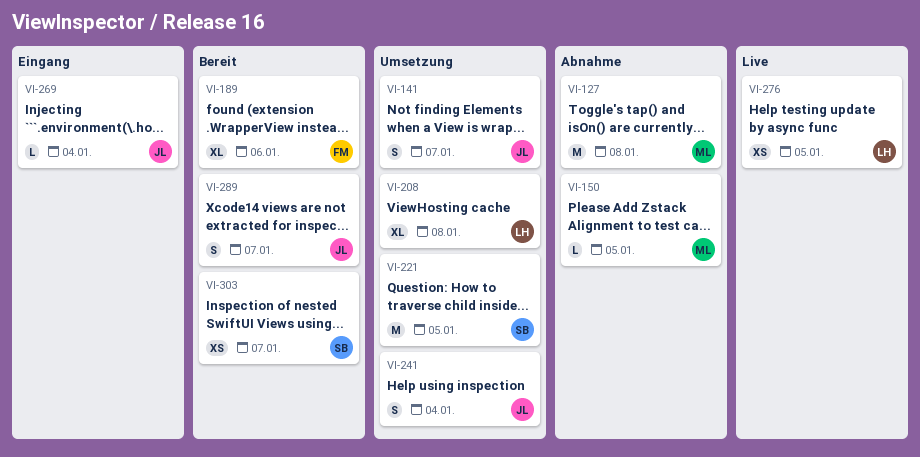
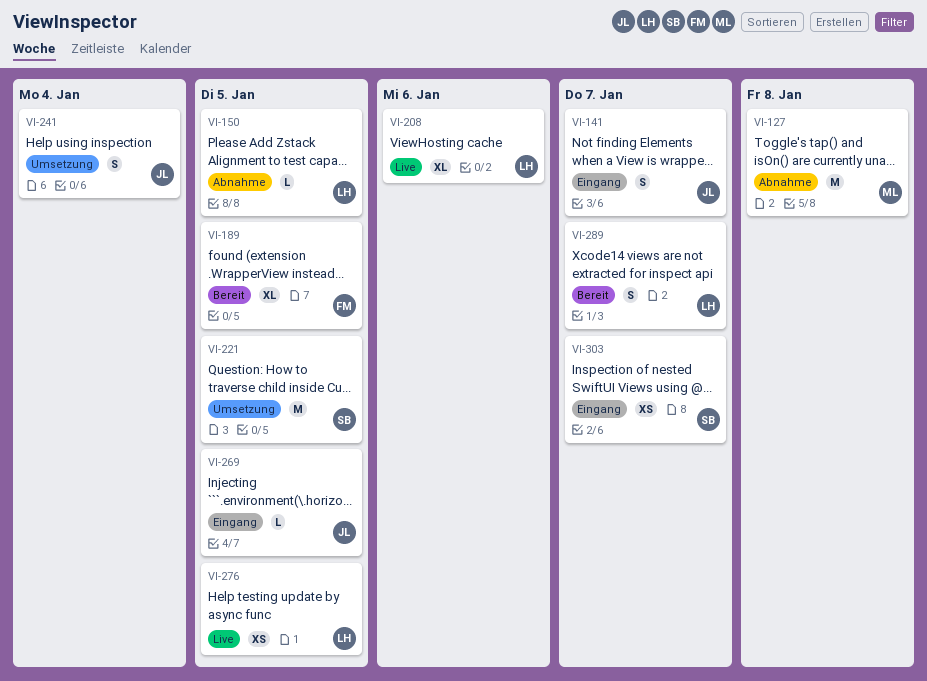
VI-141, status: Umsetzung -> Eingang
VI-150, owner: ML -> LH
VI-189, due: Jan 6 -> Jan 5
VI-208, status: Umsetzung -> Live
VI-208, due: Jan 8 -> Jan 6
VI-269, due: Jan 4 -> Jan 5
VI-289, owner: JL -> LH
VI-303, status: Bereit -> Eingang

